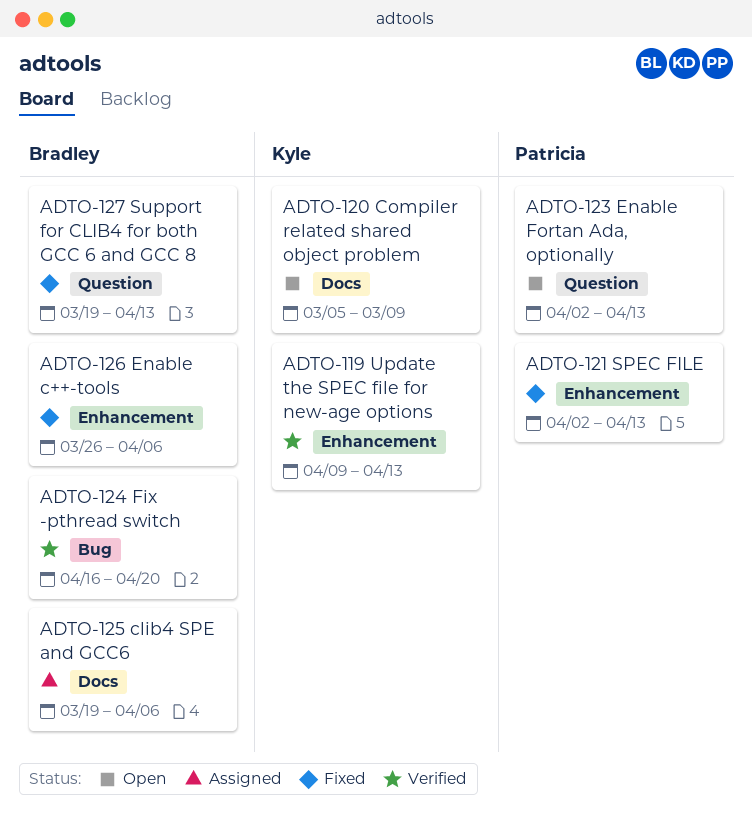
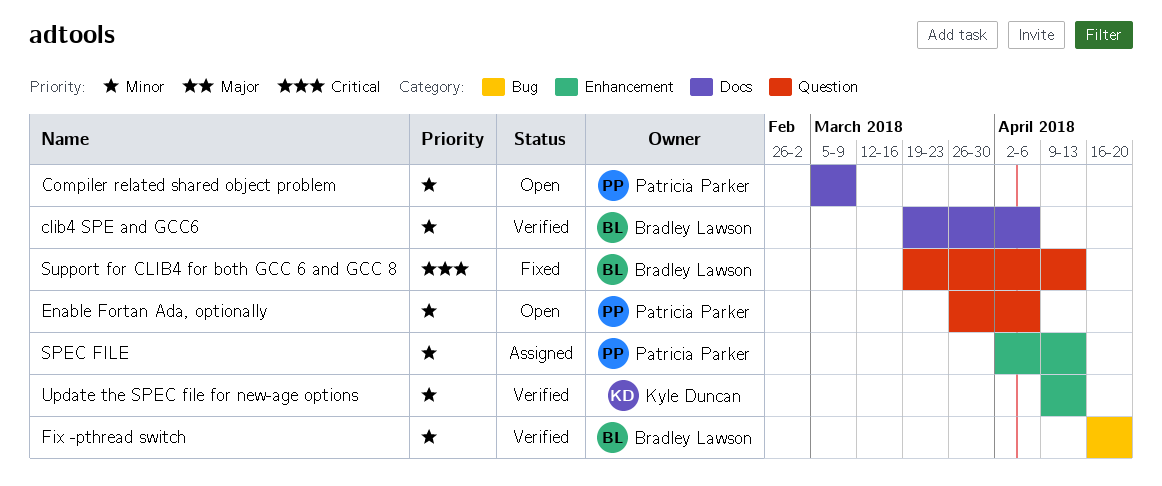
clib4 SPE and GCC6, status: Assigned -> Verified
Compiler related shared object problem, owner: Kyle Duncan -> Patricia Parker
Enable c++-tools: present -> none
Enable Fortan Ada, optionally, start: Apr 2 -> Mar 26
Enable Fortan Ada, optionally, due: Apr 13 -> Apr 6
SPEC FILE, status: Fixed -> Assigned

